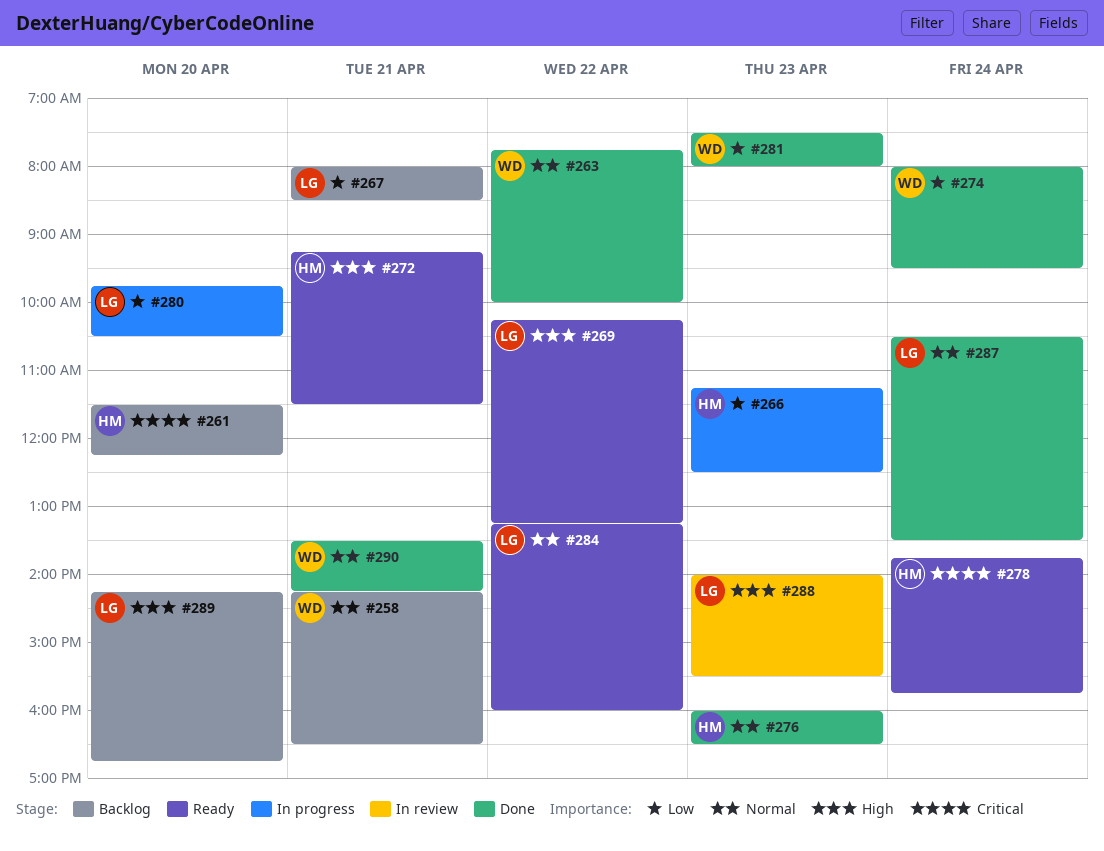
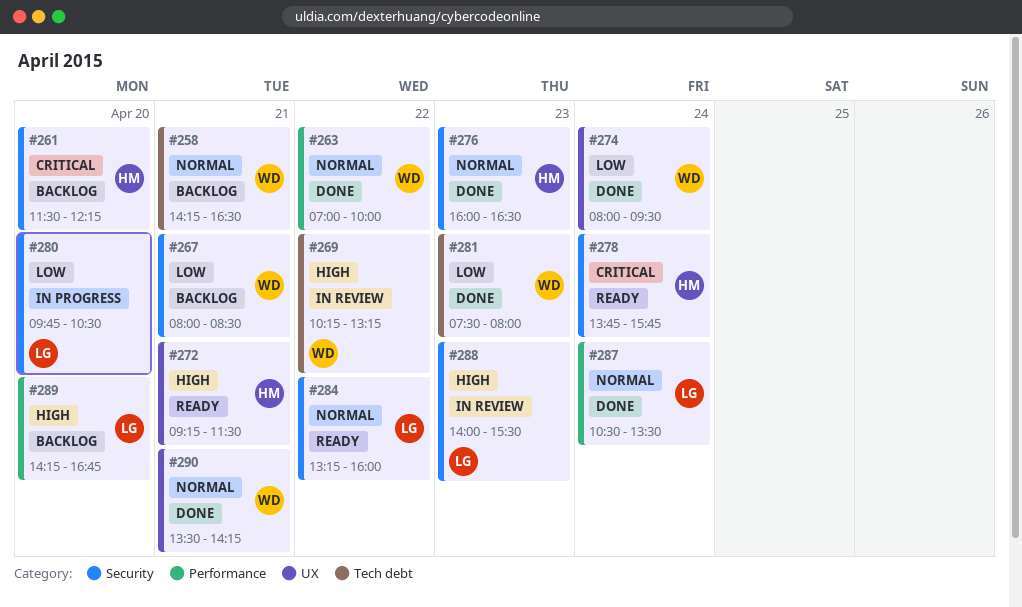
#263, begins: 07:45 -> 07:00
#266: present -> none
#267, owner: LG -> WD
#269, status: Ready -> In review
#269, owner: LG -> WD

